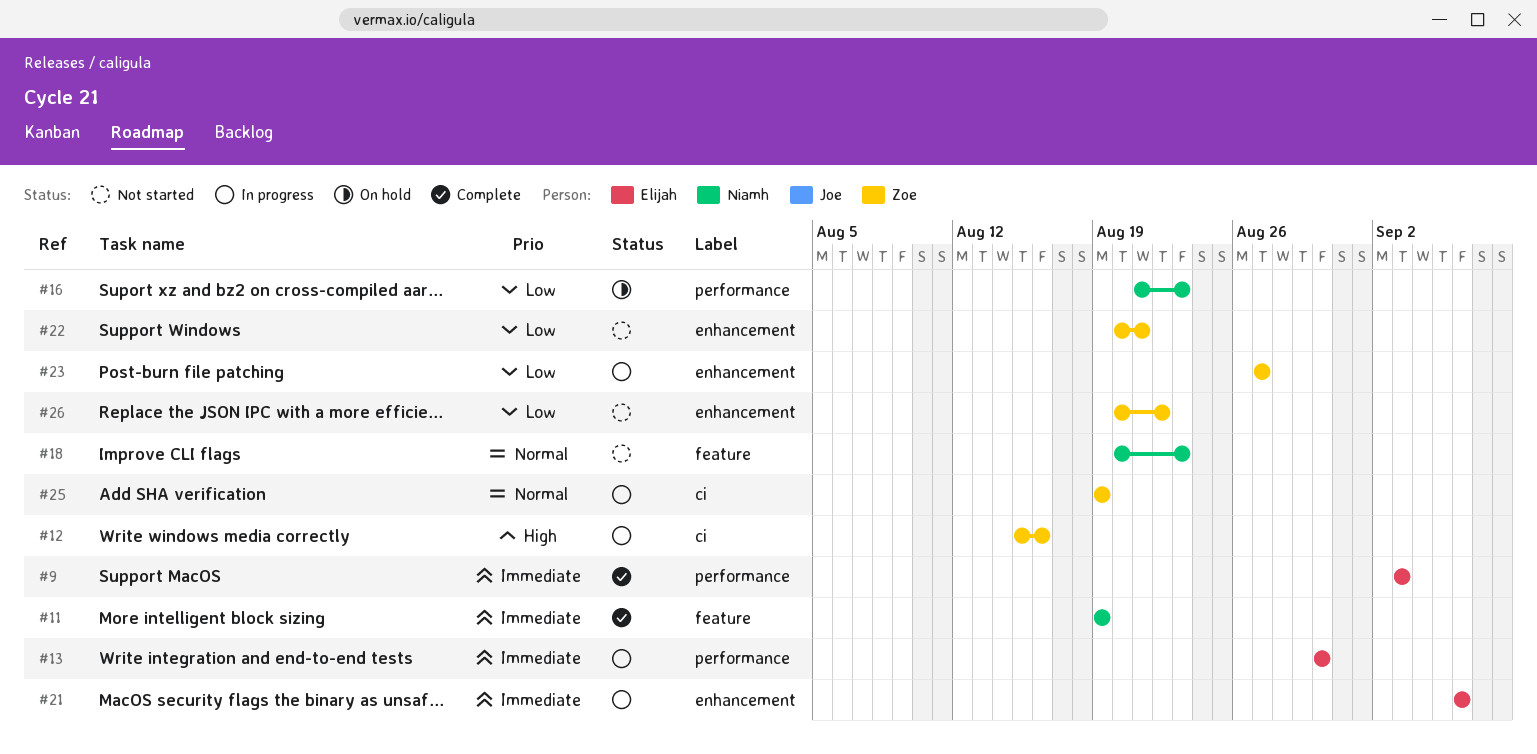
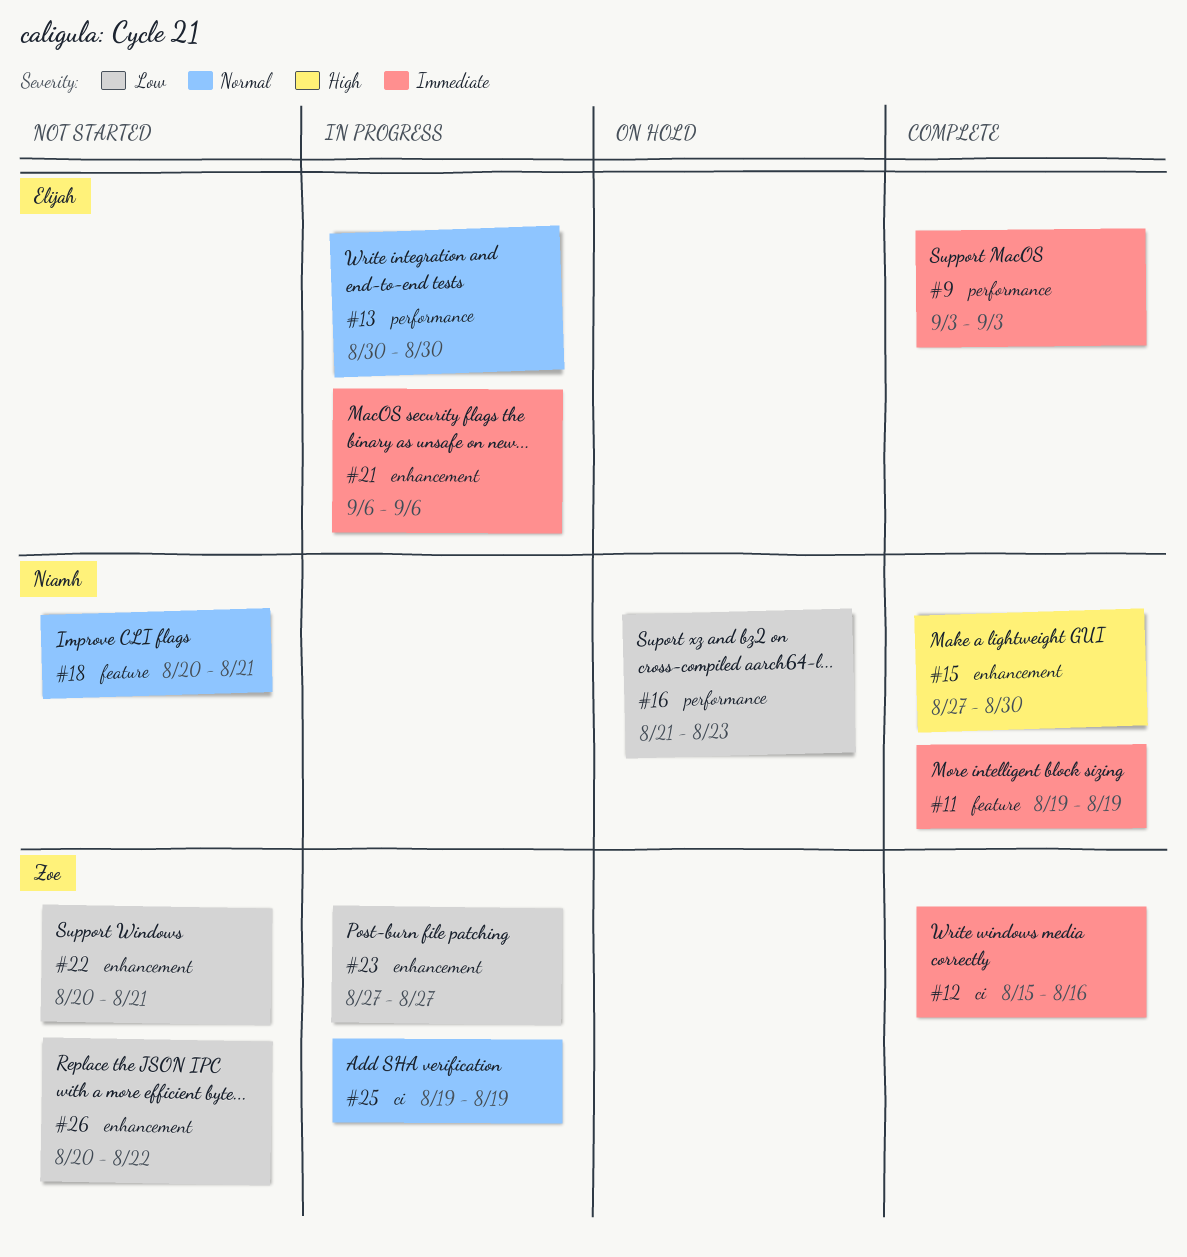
#12, status: In progress -> Complete
#12, priority: High -> Immediate
#13, priority: Immediate -> Normal
#15: none -> present
#18, due: Aug 23 -> Aug 21

